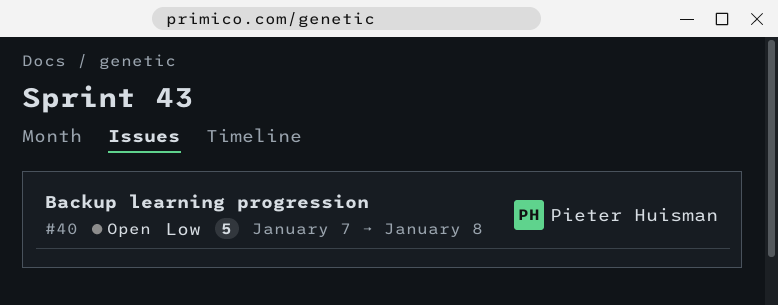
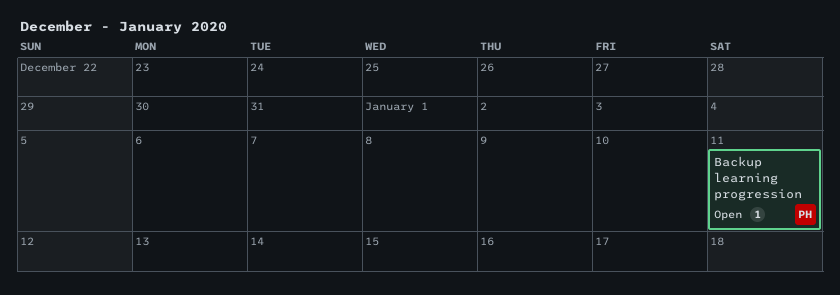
Backup learning progression, estimate: 5 -> 1
Backup learning progression, due: Jan 8 -> Jan 11

